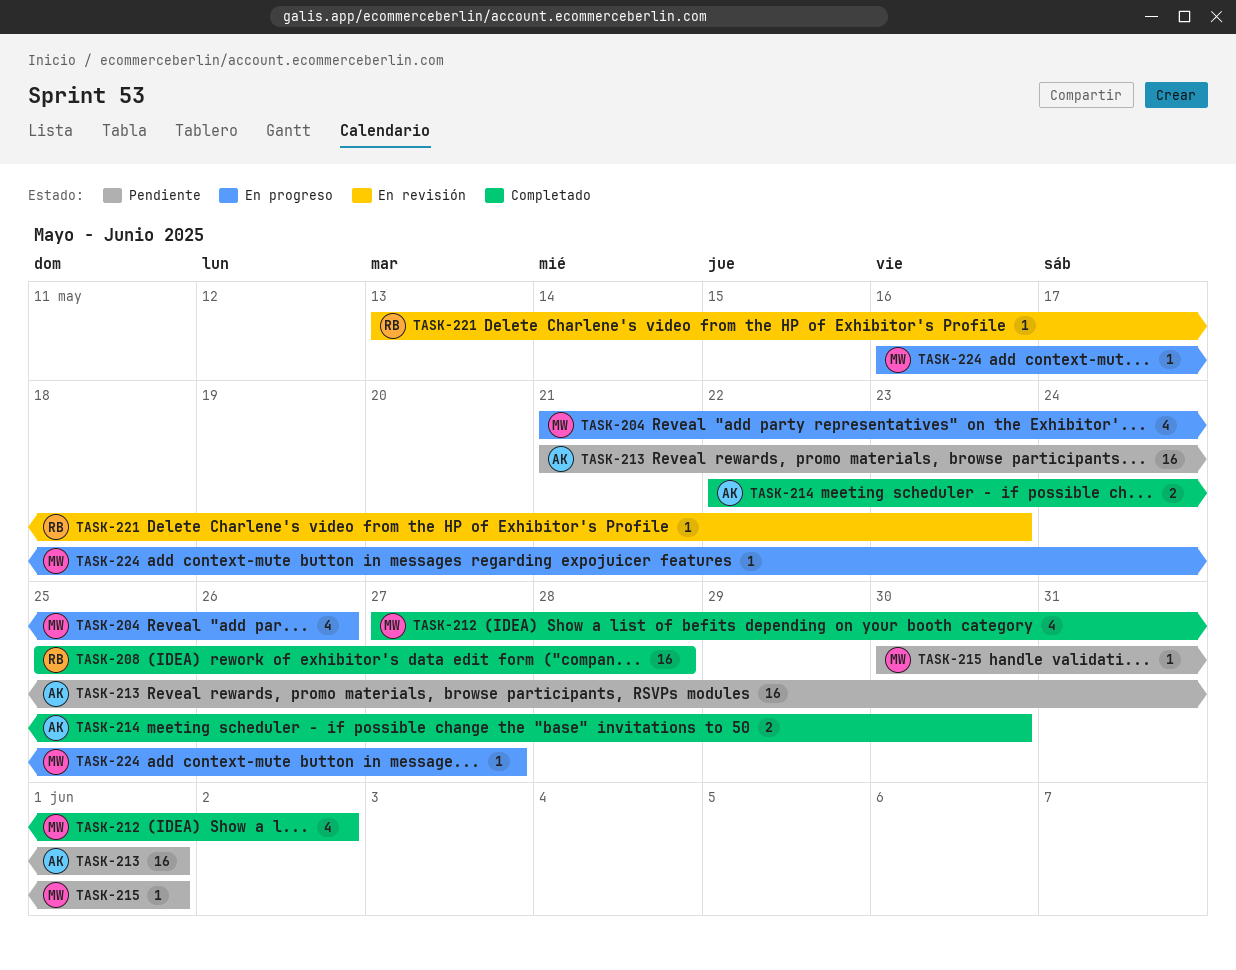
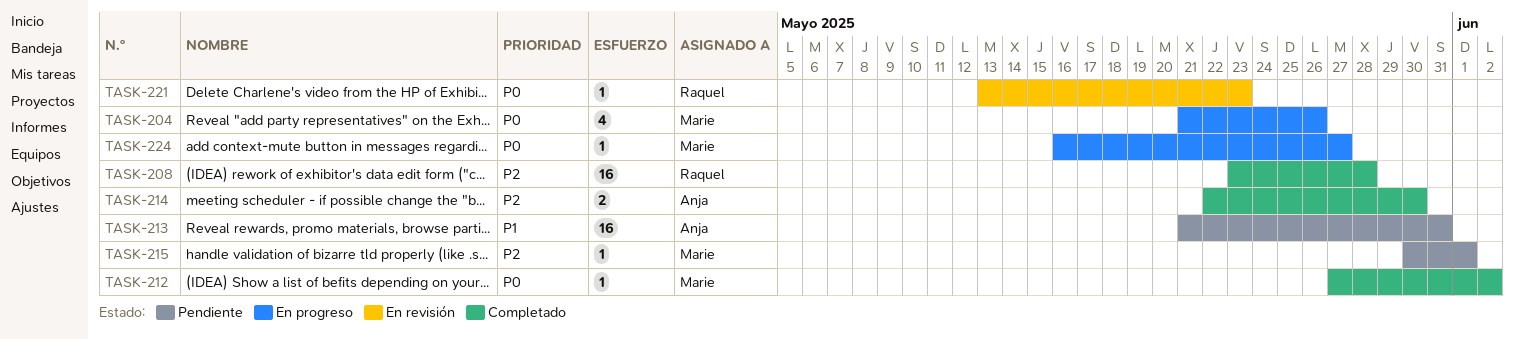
TASK-208, start: May 25 -> May 23
TASK-212, estimate: 4 -> 1
TASK-213, due: Jun 1 -> May 31

